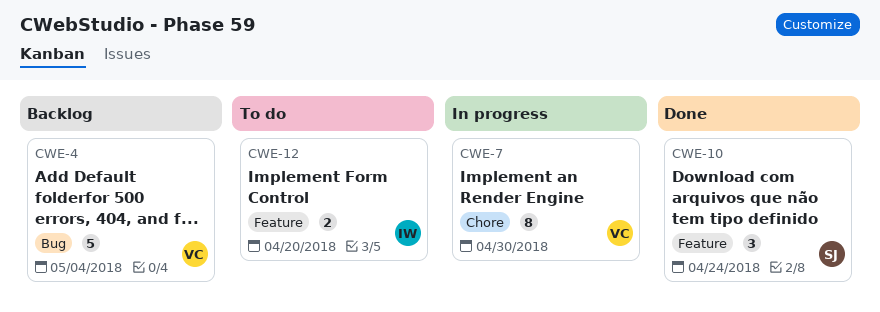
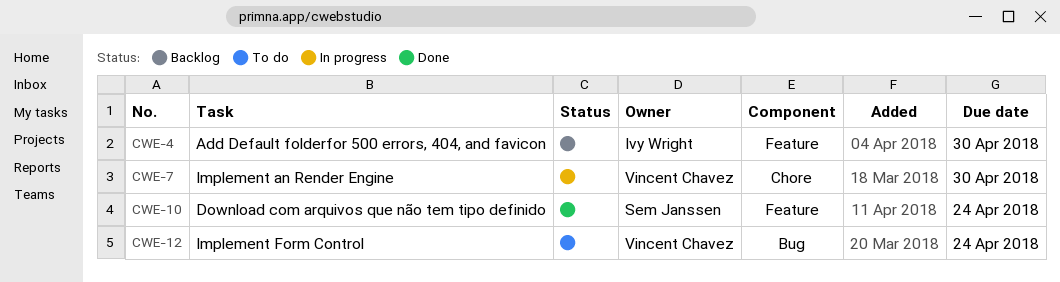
CWE-4, owner: Vincent Chavez -> Ivy Wright
CWE-4, label: Bug -> Feature
CWE-4, due: May 4 -> Apr 30
CWE-12, owner: Ivy Wright -> Vincent Chavez
CWE-12, label: Feature -> Bug
CWE-12, due: Apr 20 -> Apr 24

